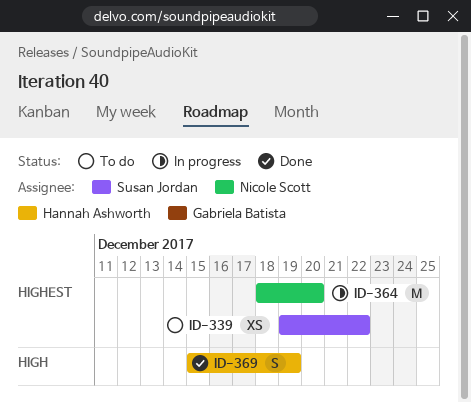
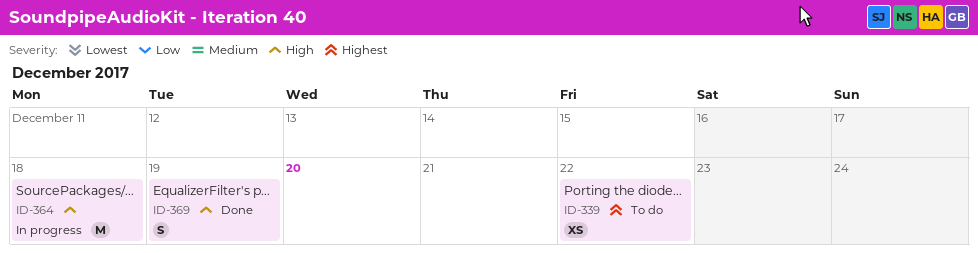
ID-364, priority: Highest -> High
ID-364, due: Dec 20 -> Dec 18

